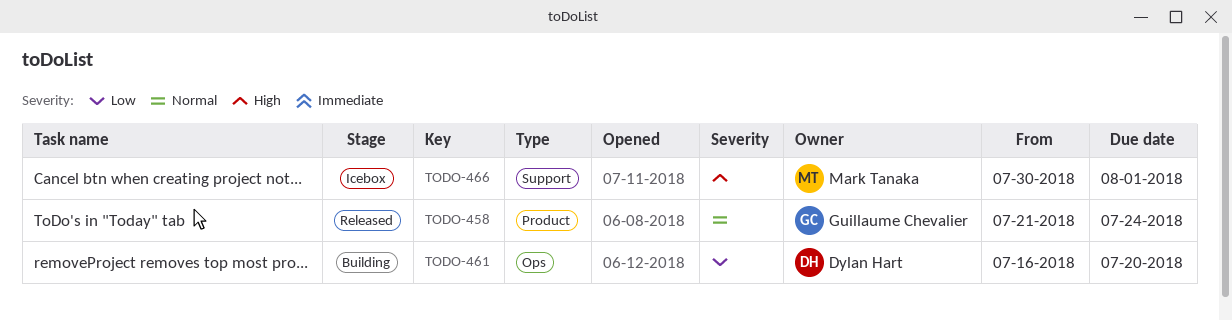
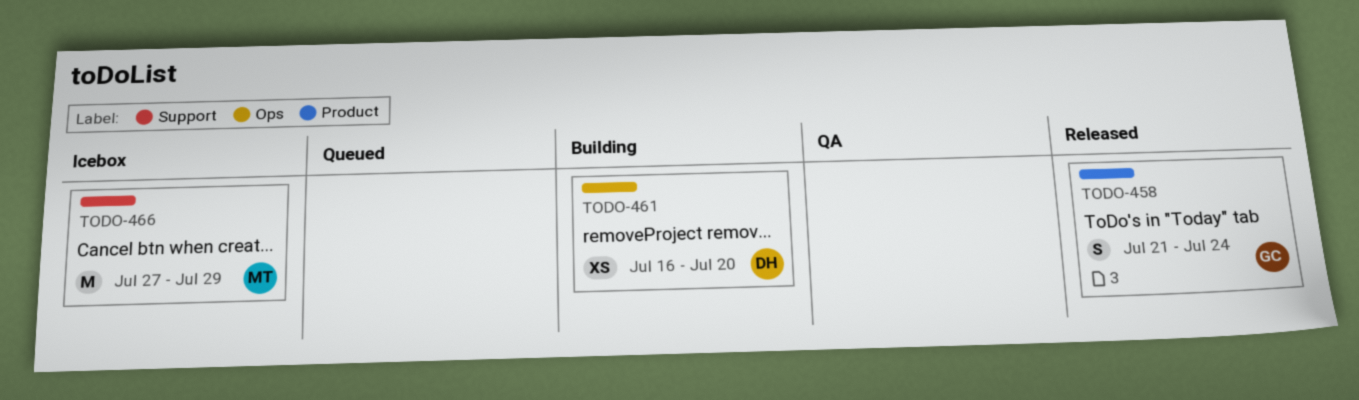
TODO-466, start: Jul 30 -> Jul 27
TODO-466, due: Aug 1 -> Jul 29

